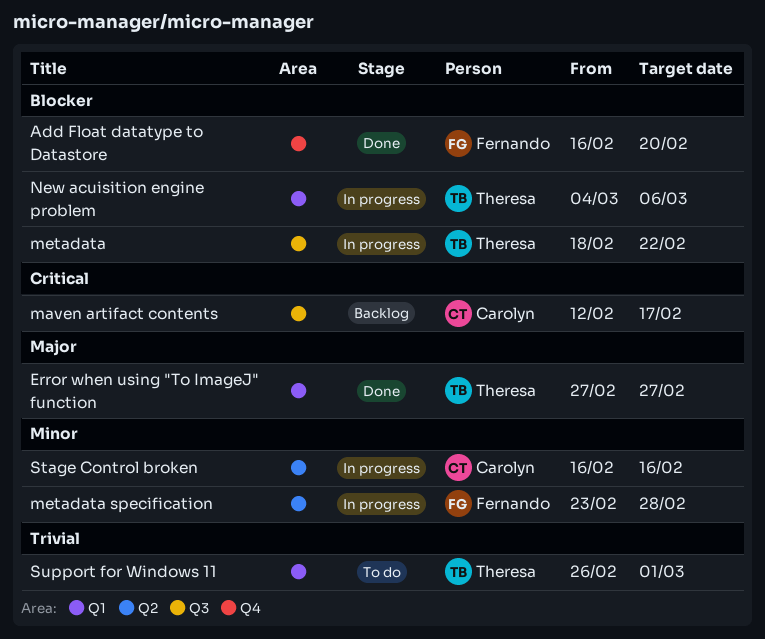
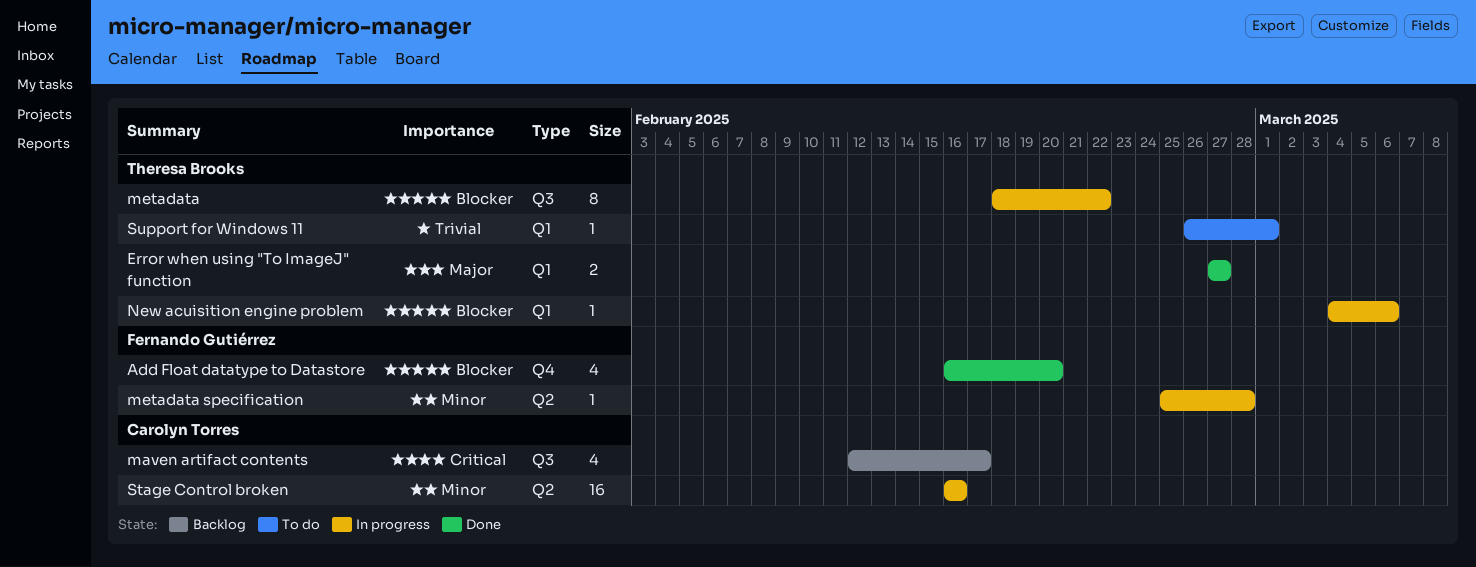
metadata specification, start: Feb 23 -> Feb 25

